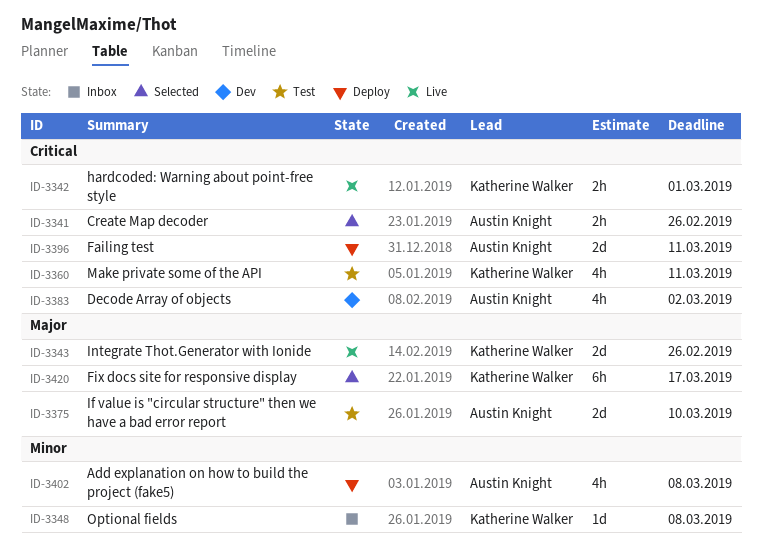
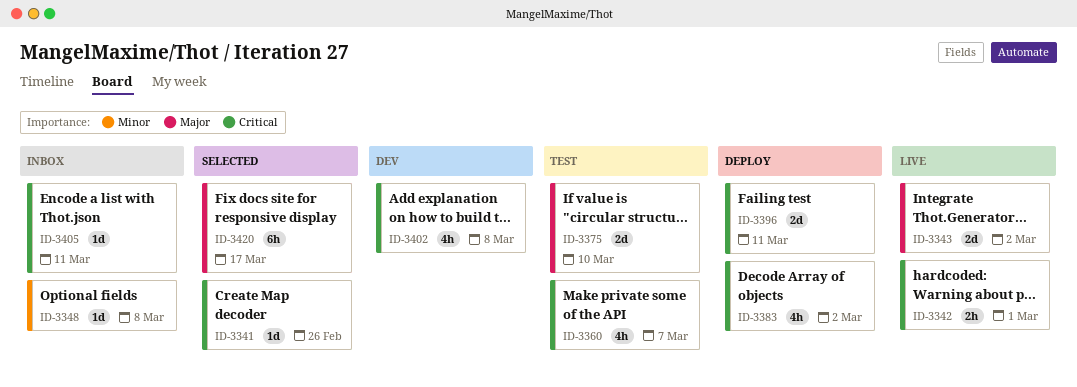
ID-3341, estimate: 2h -> 1d
ID-3343, due: Feb 26 -> Mar 2
ID-3360, due: Mar 11 -> Mar 7
ID-3383, status: Dev -> Deploy
ID-3402, status: Deploy -> Dev
ID-3402, priority: Minor -> Critical
ID-3405: none -> present

